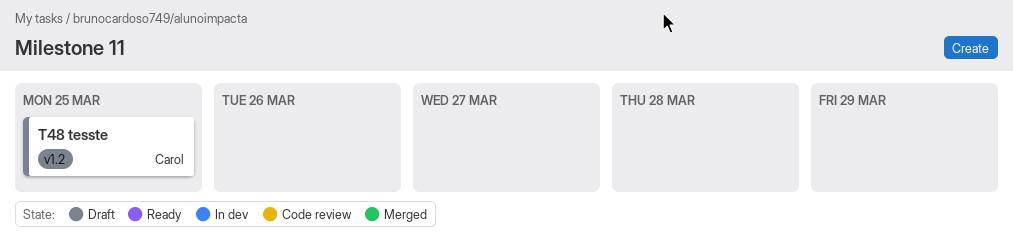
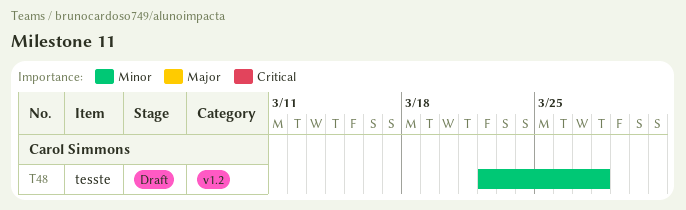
T48, due: Mar 25 -> Mar 28

